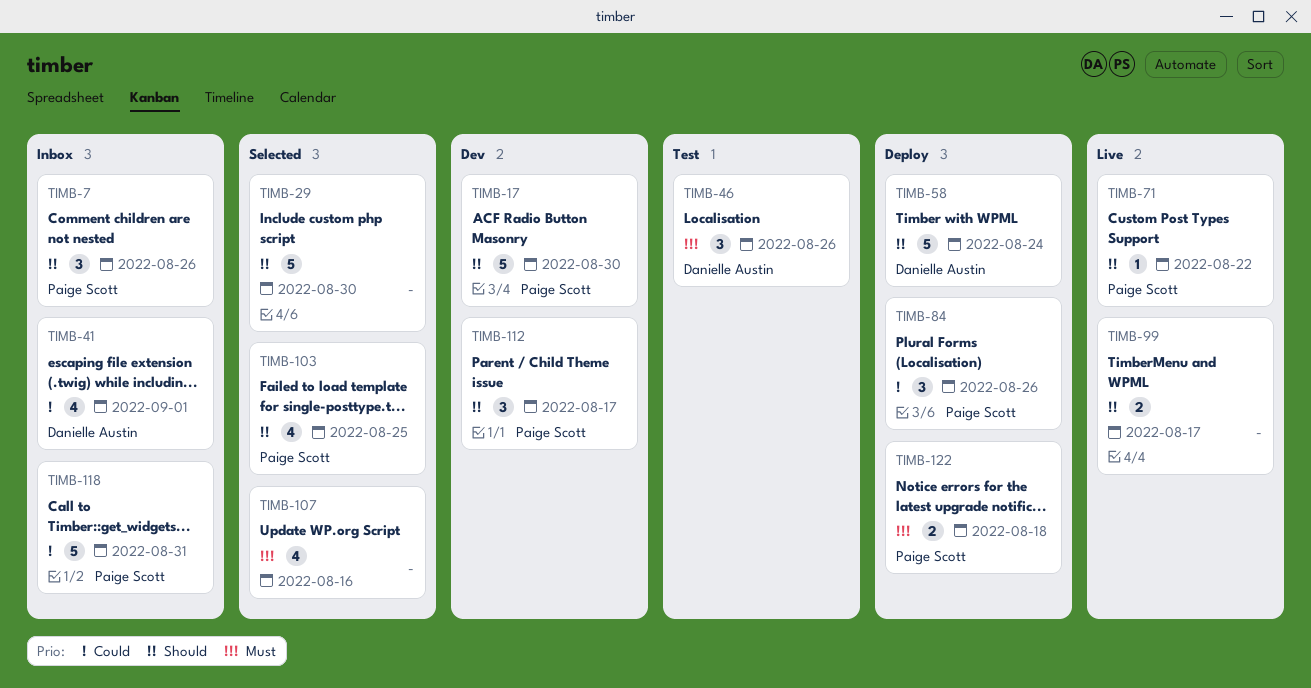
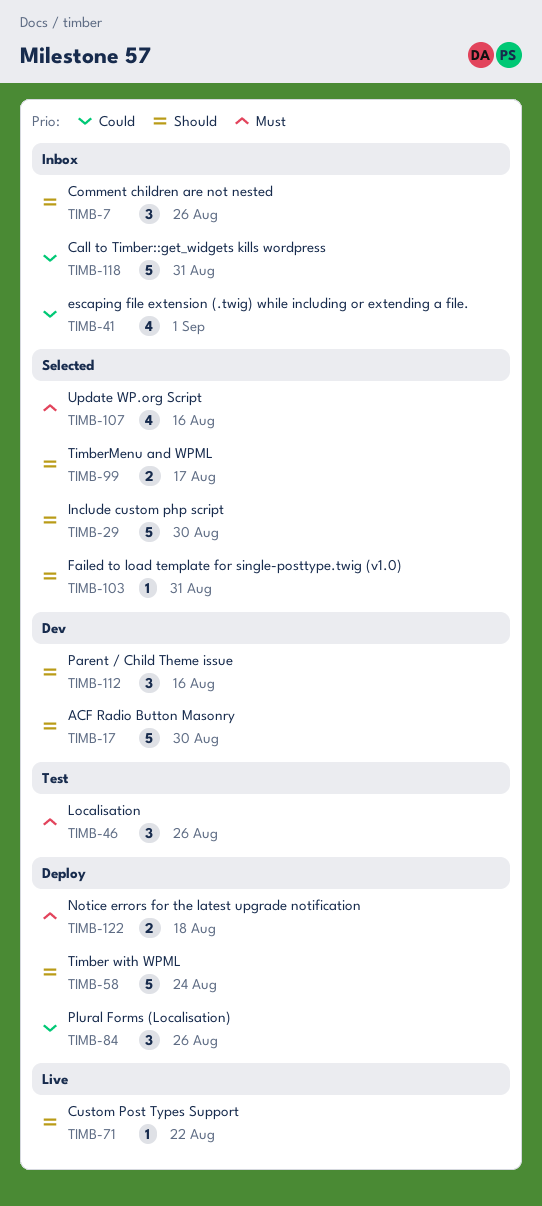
TIMB-99, status: Live -> Selected
TIMB-103, estimate: 4 -> 1
TIMB-103, due: Aug 25 -> Aug 31
TIMB-112, due: Aug 17 -> Aug 16

